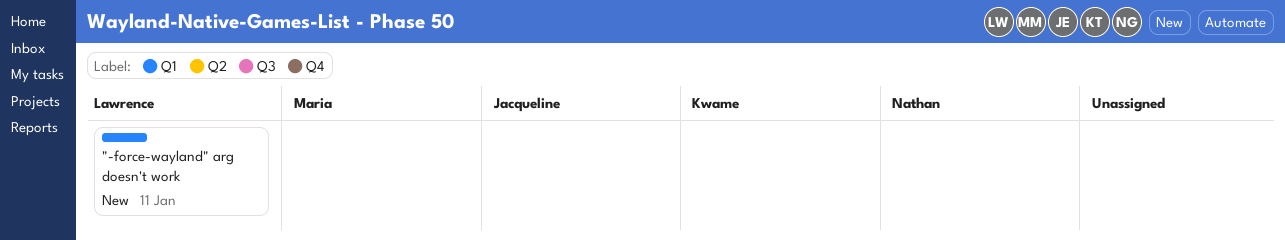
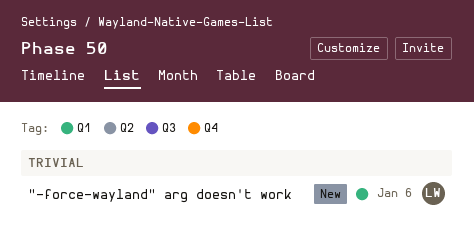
"-force-wayland" arg doesn't work, due: Jan 11 -> Jan 6

